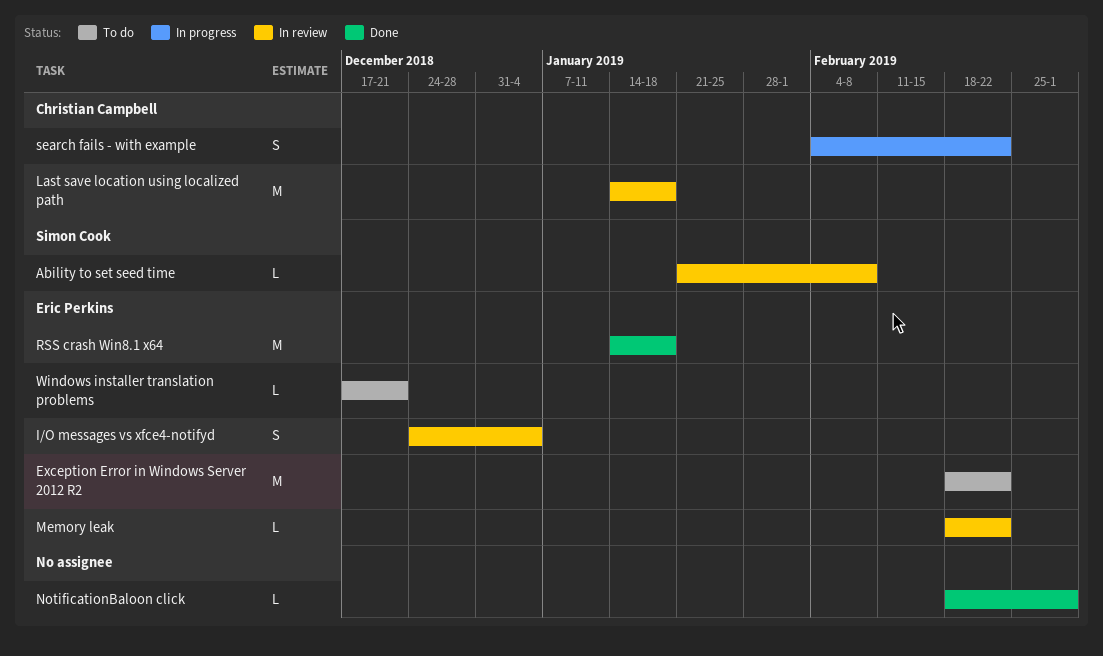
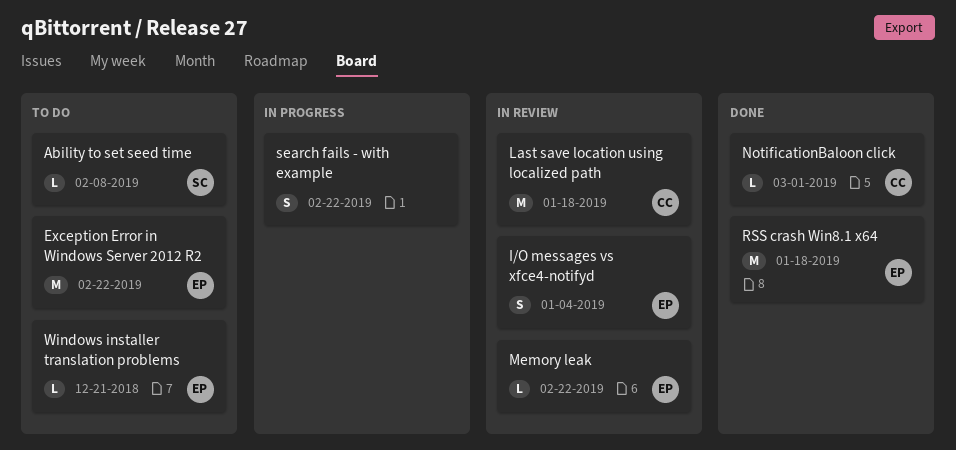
Ability to set seed time, status: In review -> To do
NotificationBaloon click, owner: none -> Christian Campbell
search fails - with example, owner: Christian Campbell -> none

